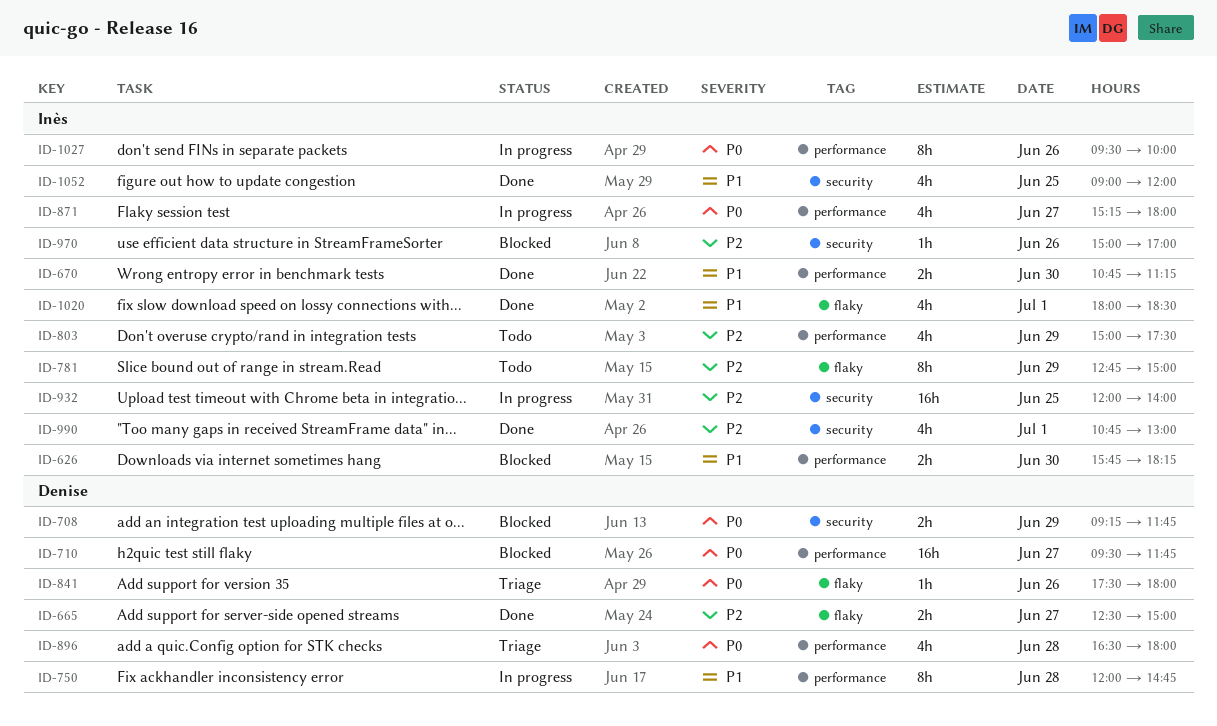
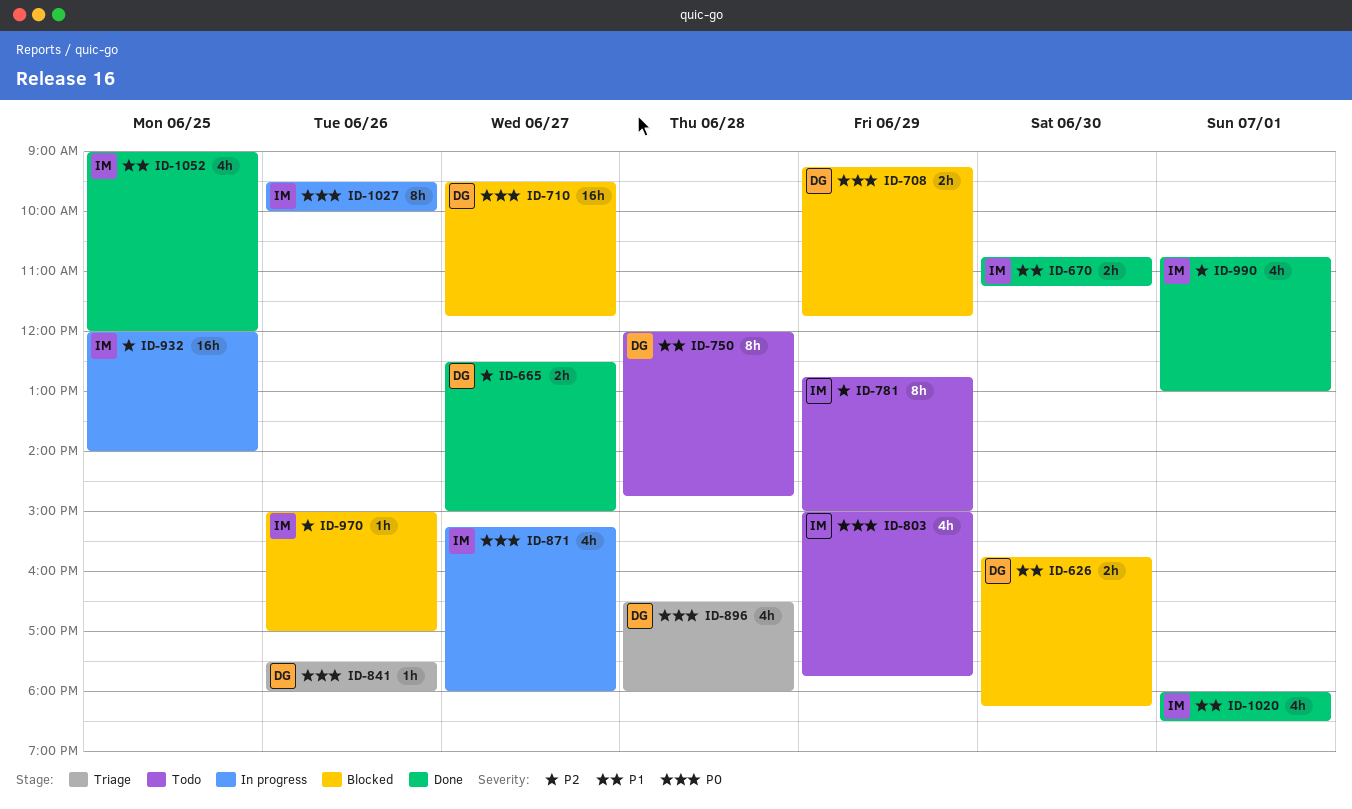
ID-626, owner: Inès -> Denise
ID-750, status: In progress -> Todo
ID-803, priority: P2 -> P0
ID-803, ends: 17:30 -> 17:45

